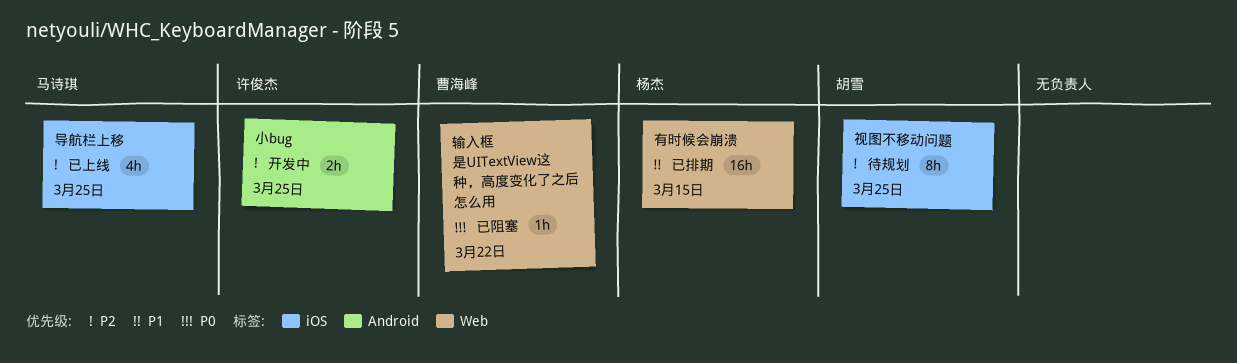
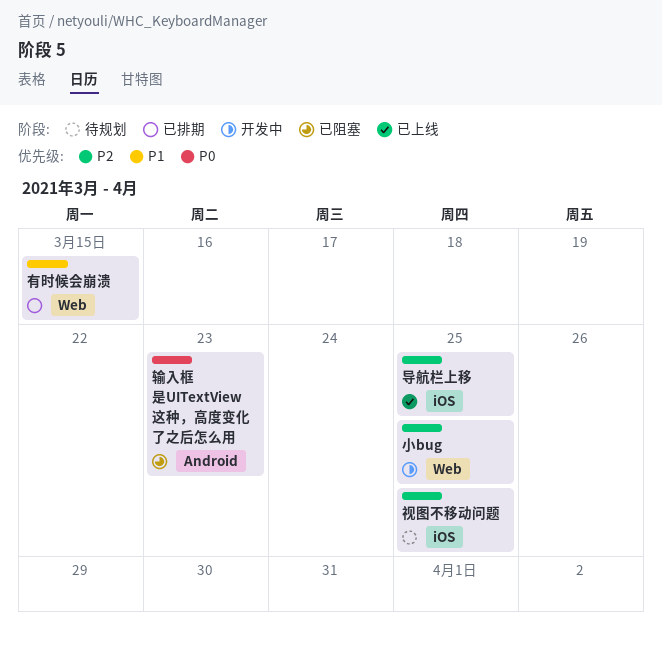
小bug, label: Android -> Web
输入框是UITextView这种，高度变化了之后怎么用, label: Web -> Android
输入框是UITextView这种，高度变化了之后怎么用, due: Mar 22 -> Mar 23

